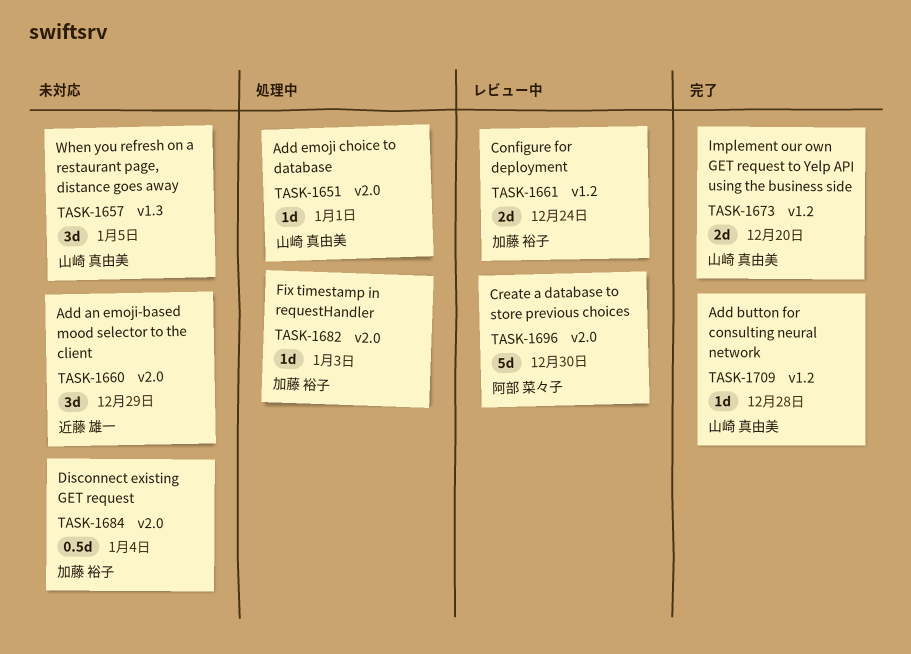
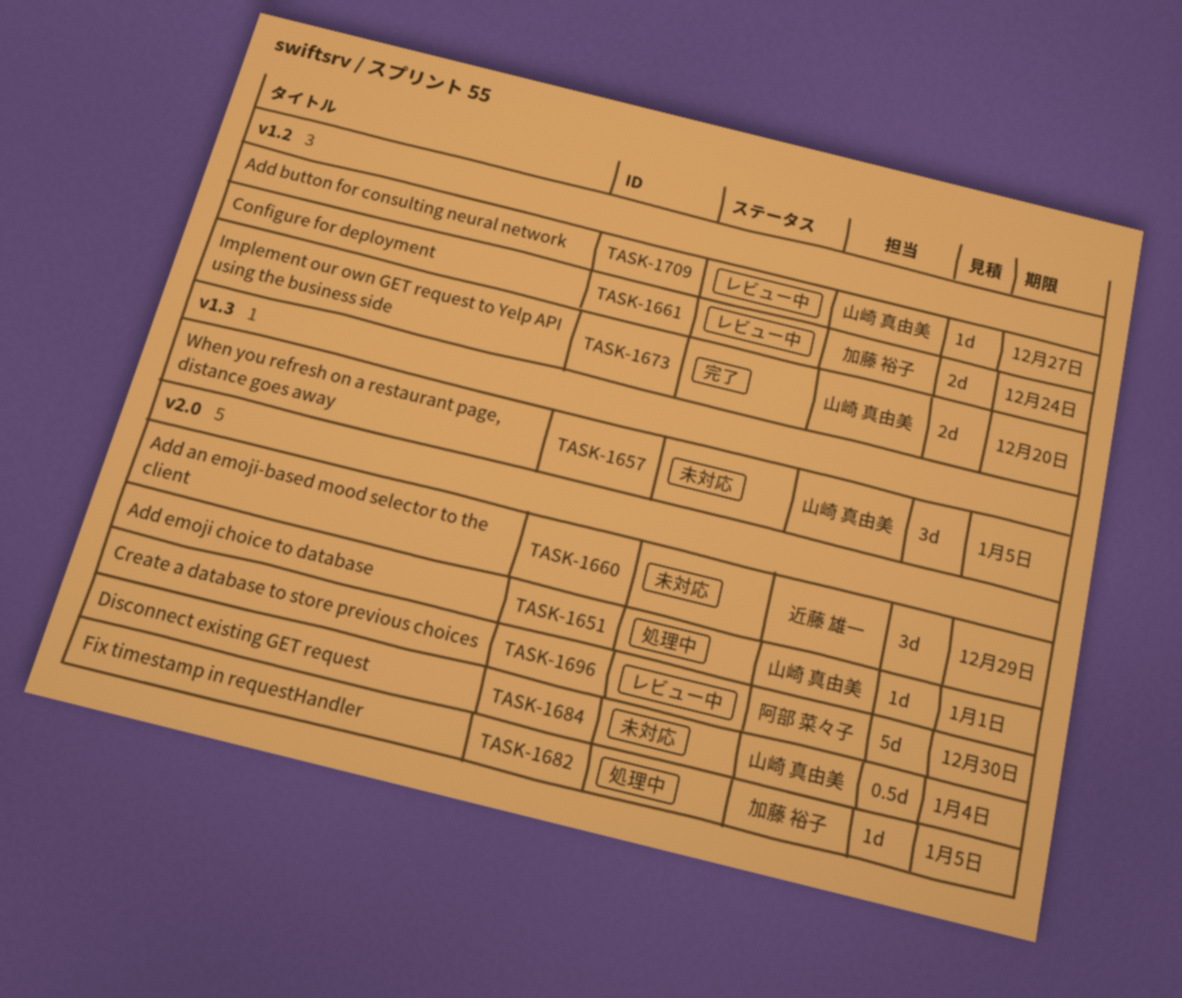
TASK-1682, due: Jan 3 -> Jan 5
TASK-1684, owner: 加藤 裕子 -> 山崎 真由美
TASK-1709, status: 完了 -> レビュー中
TASK-1709, due: Dec 28 -> Dec 27

